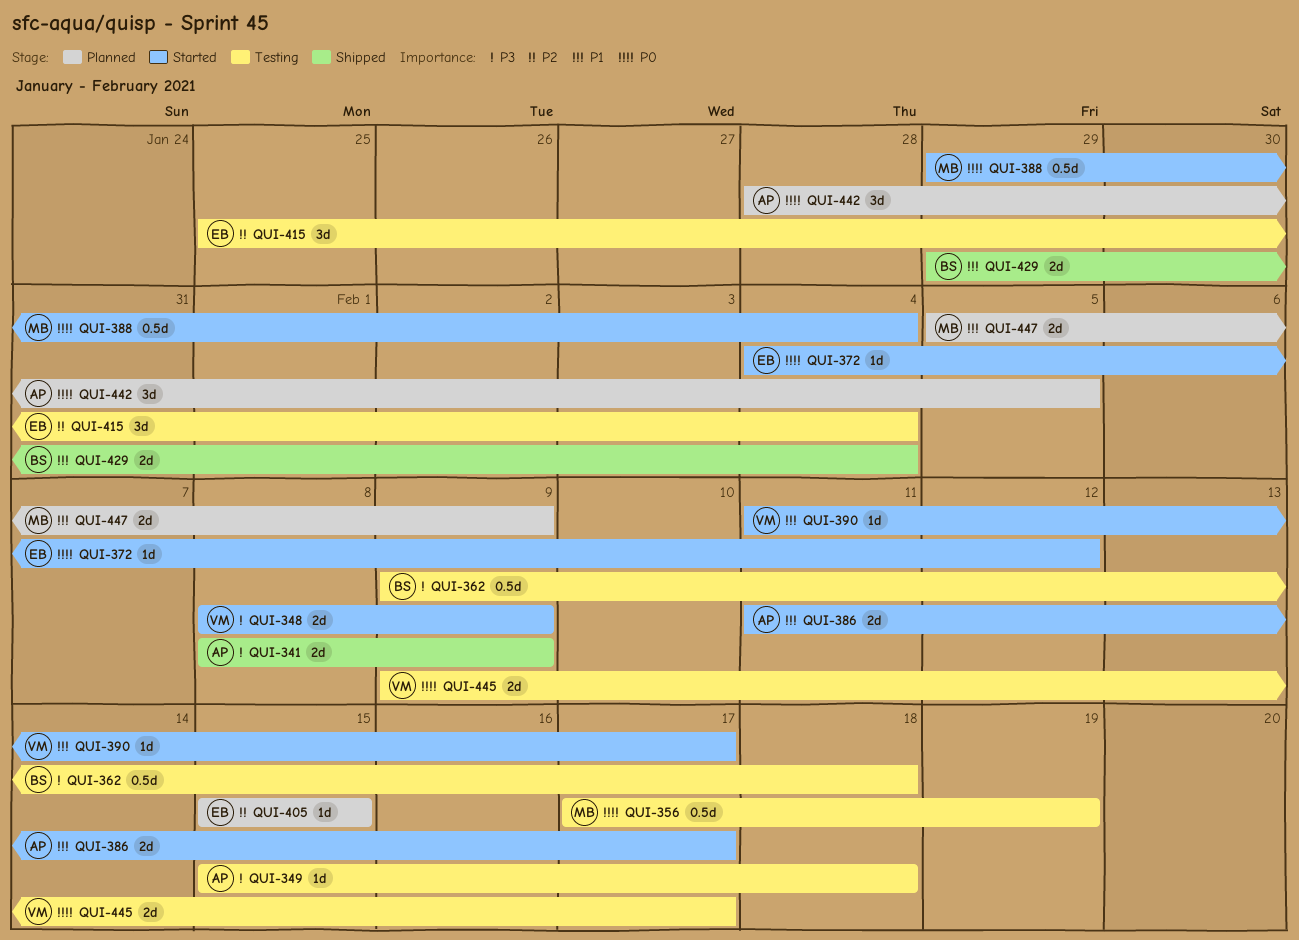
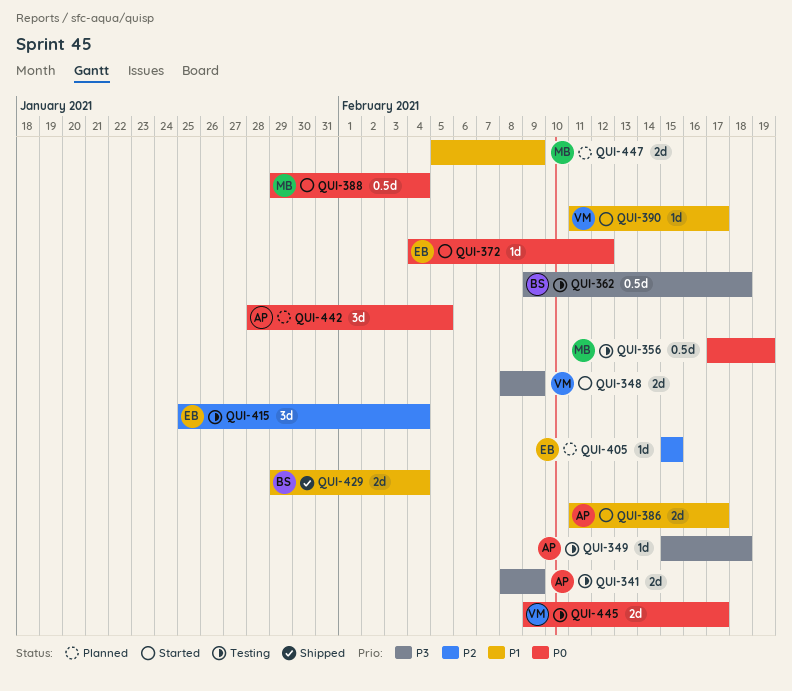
QUI-341, status: Shipped -> Testing

